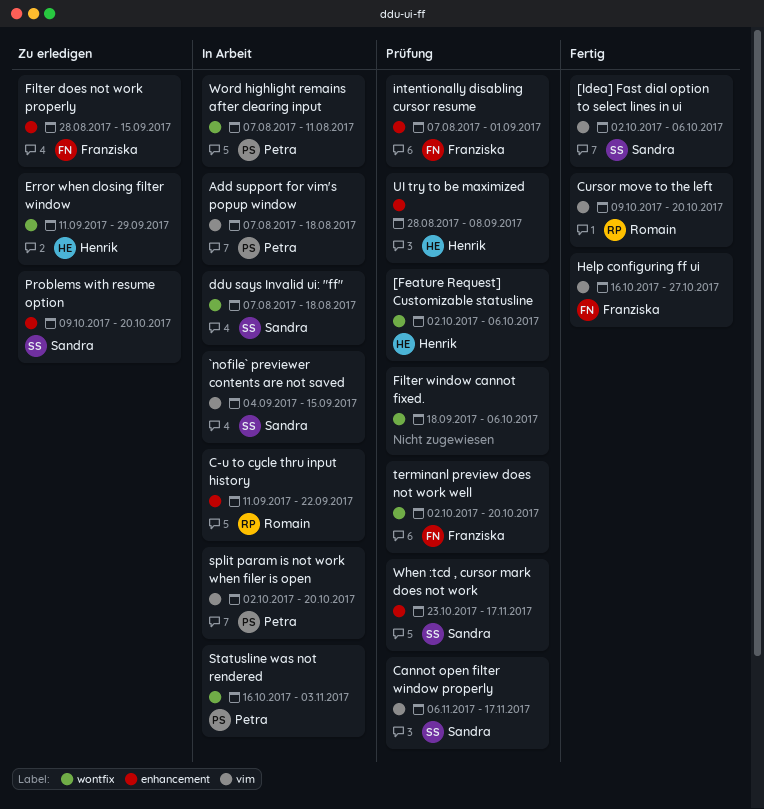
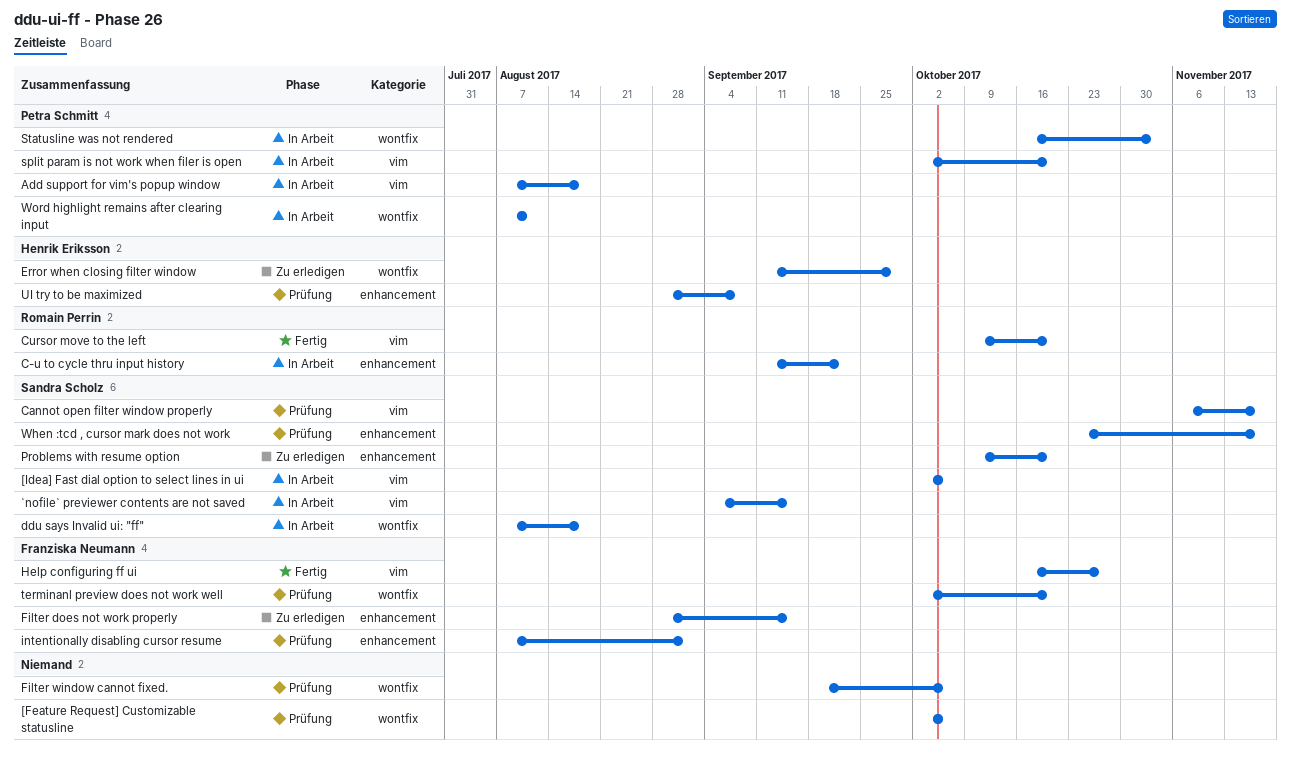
[Feature Request] Customizable statusline, owner: Henrik Eriksson -> none
[Idea] Fast dial option to select lines in ui, status: Fertig -> In Arbeit

